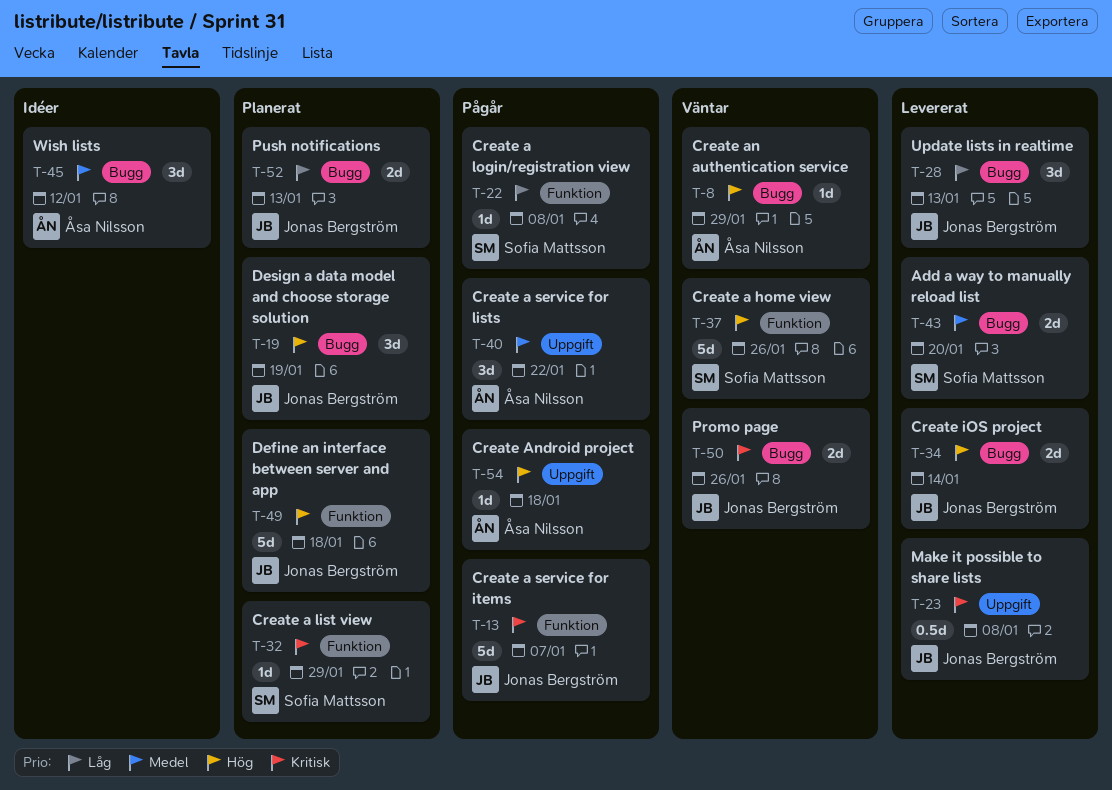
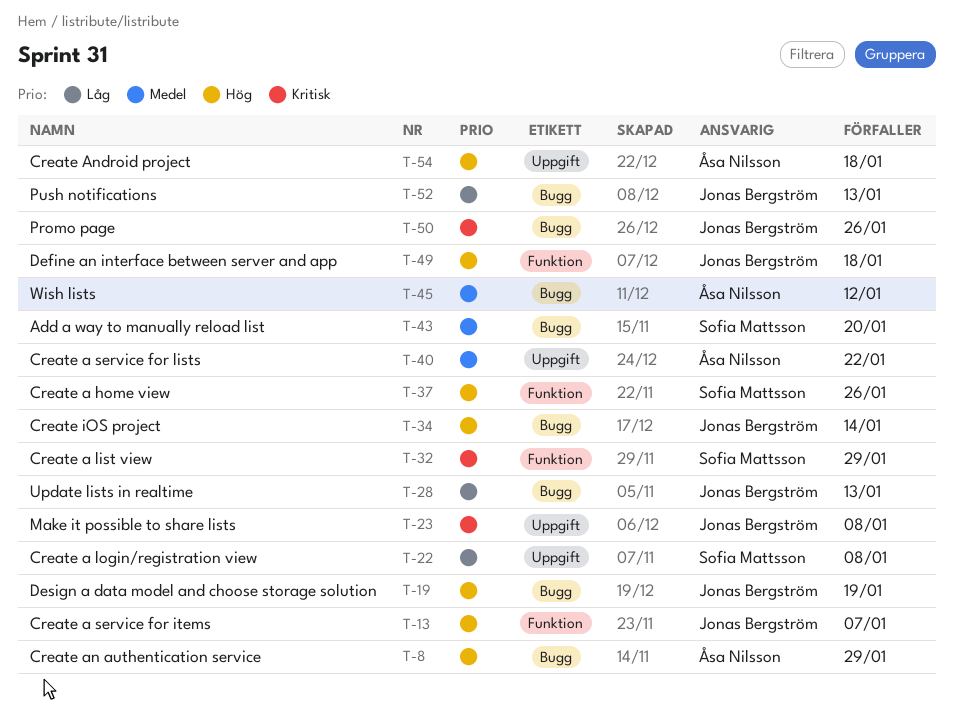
T-13, priority: Kritisk -> Hög
T-22, label: Funktion -> Uppgift

